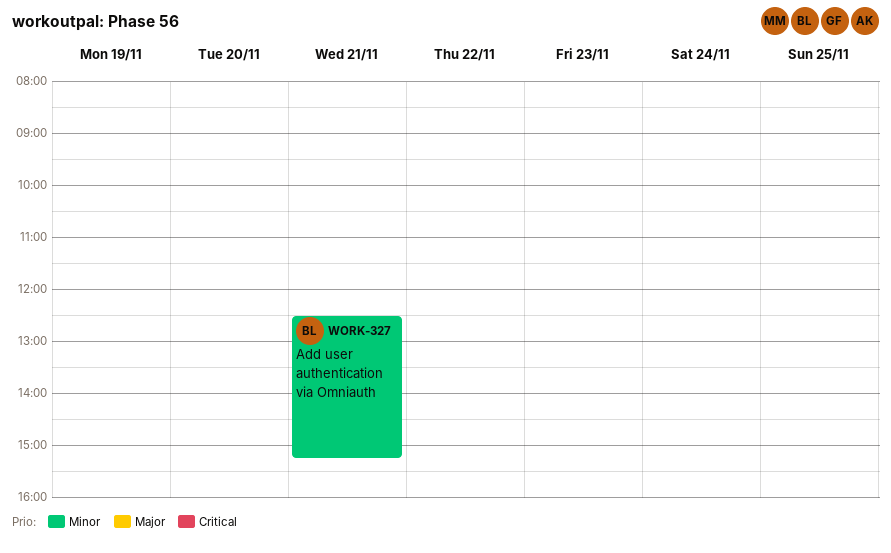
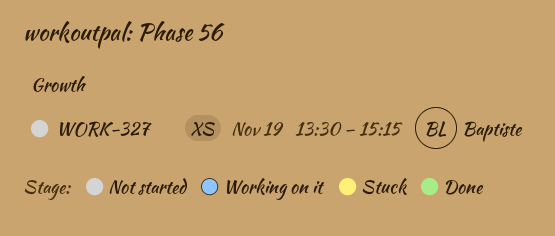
WORK-327, day: Nov 21 -> Nov 19
WORK-327, begins: 12:30 -> 13:30

